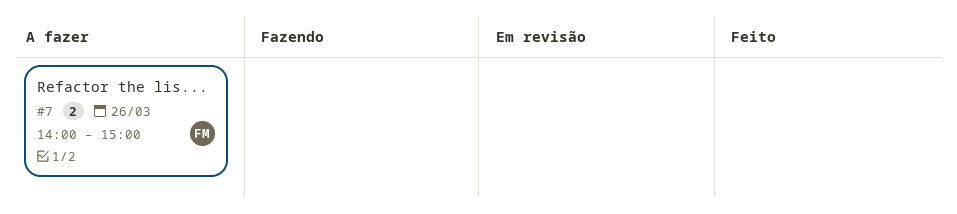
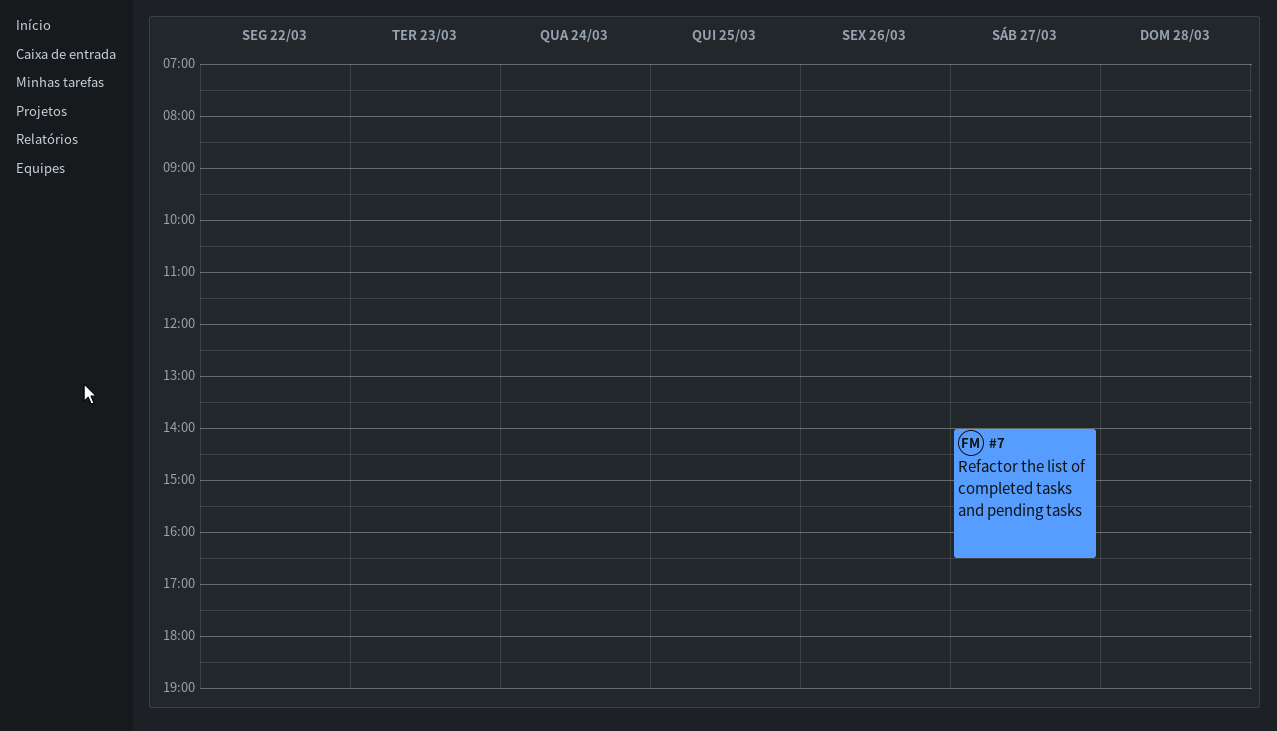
#7, day: Mar 26 -> Mar 27
#7, ends: 15:00 -> 16:30

